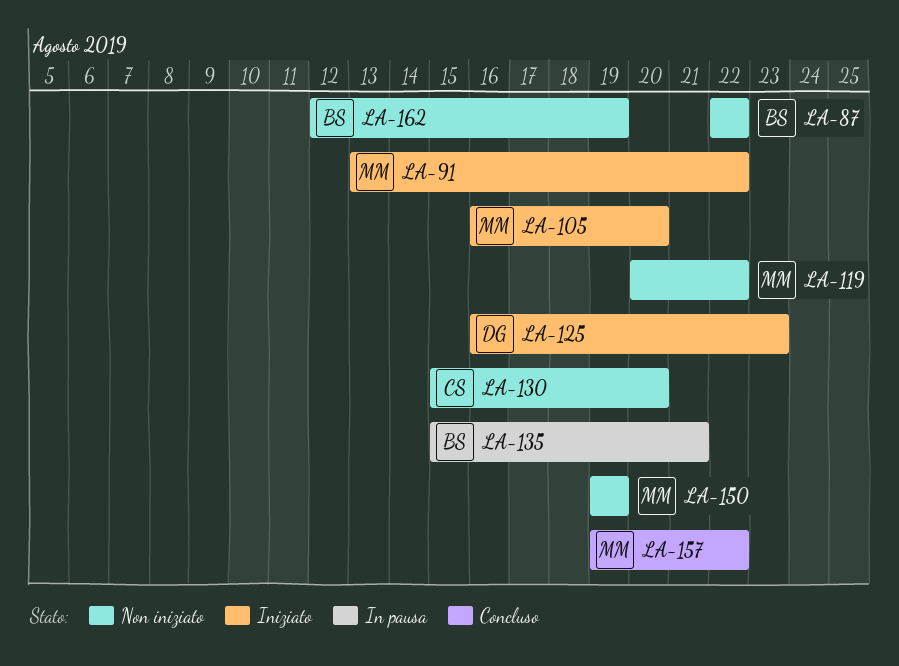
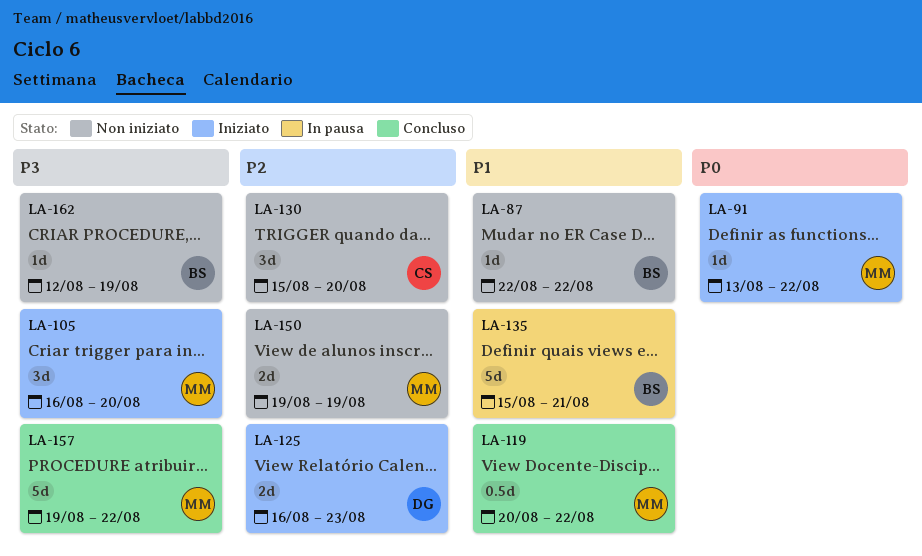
LA-119, status: Non iniziato -> Concluso

